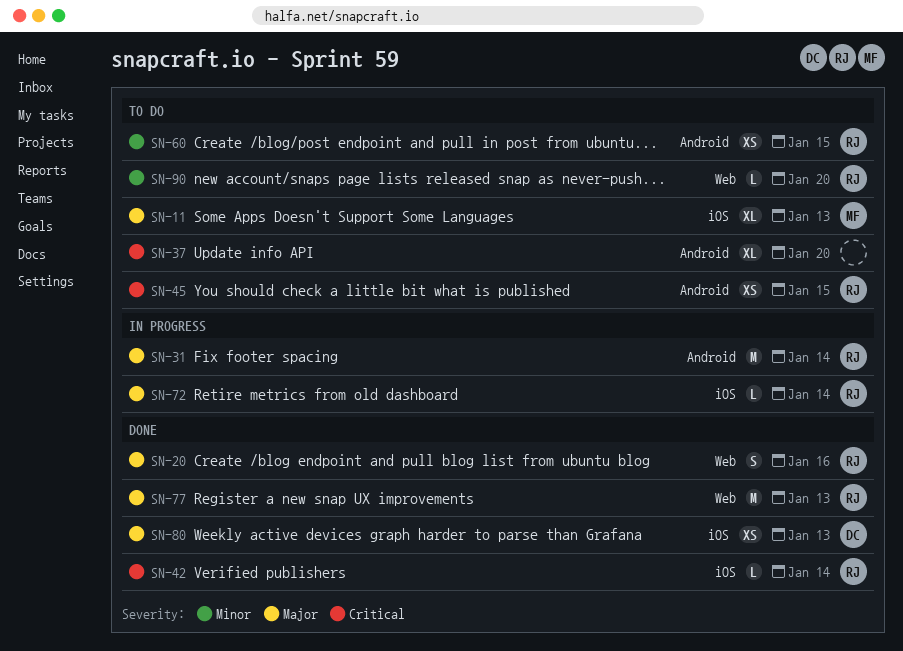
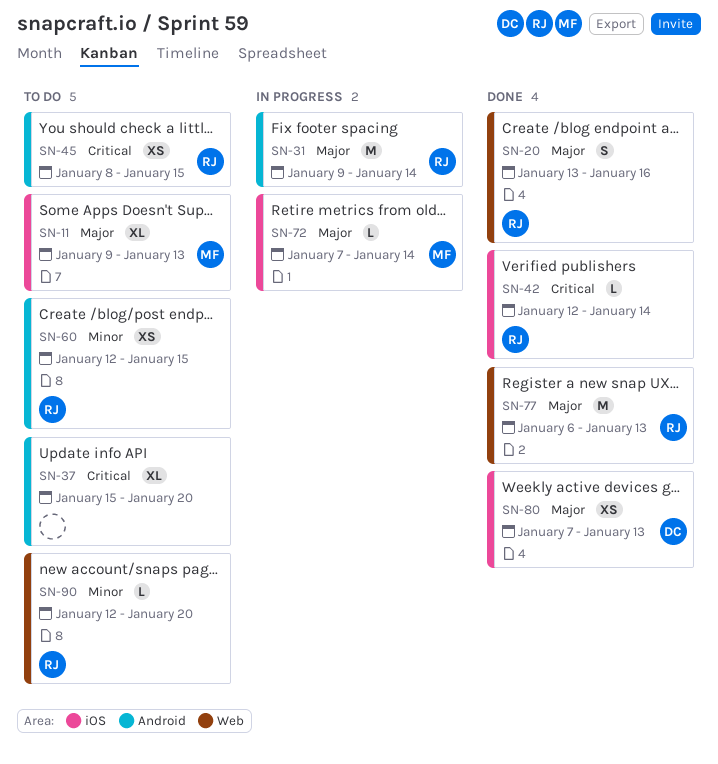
SN-72, owner: RJ -> MF

